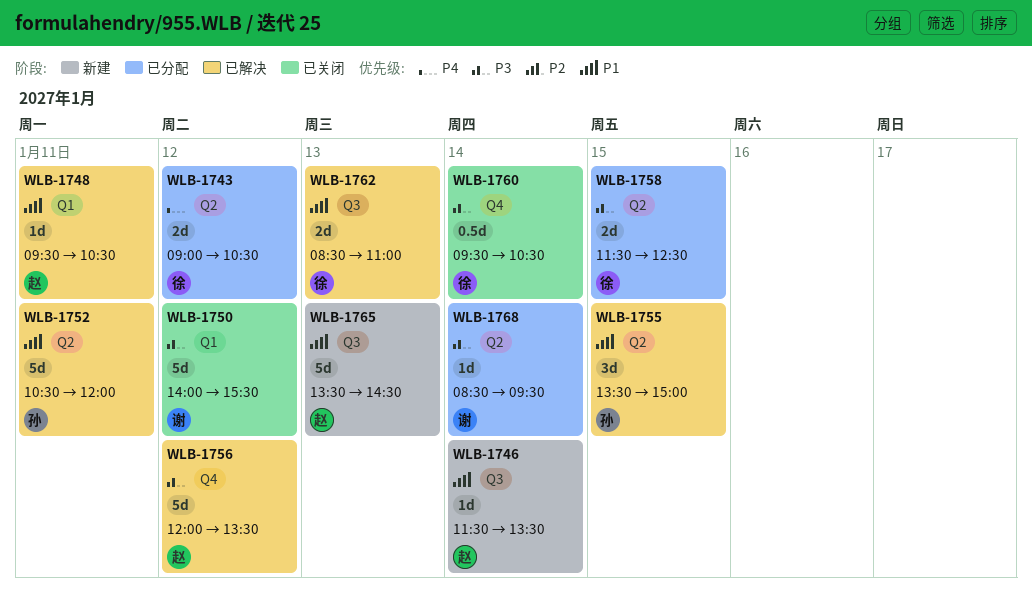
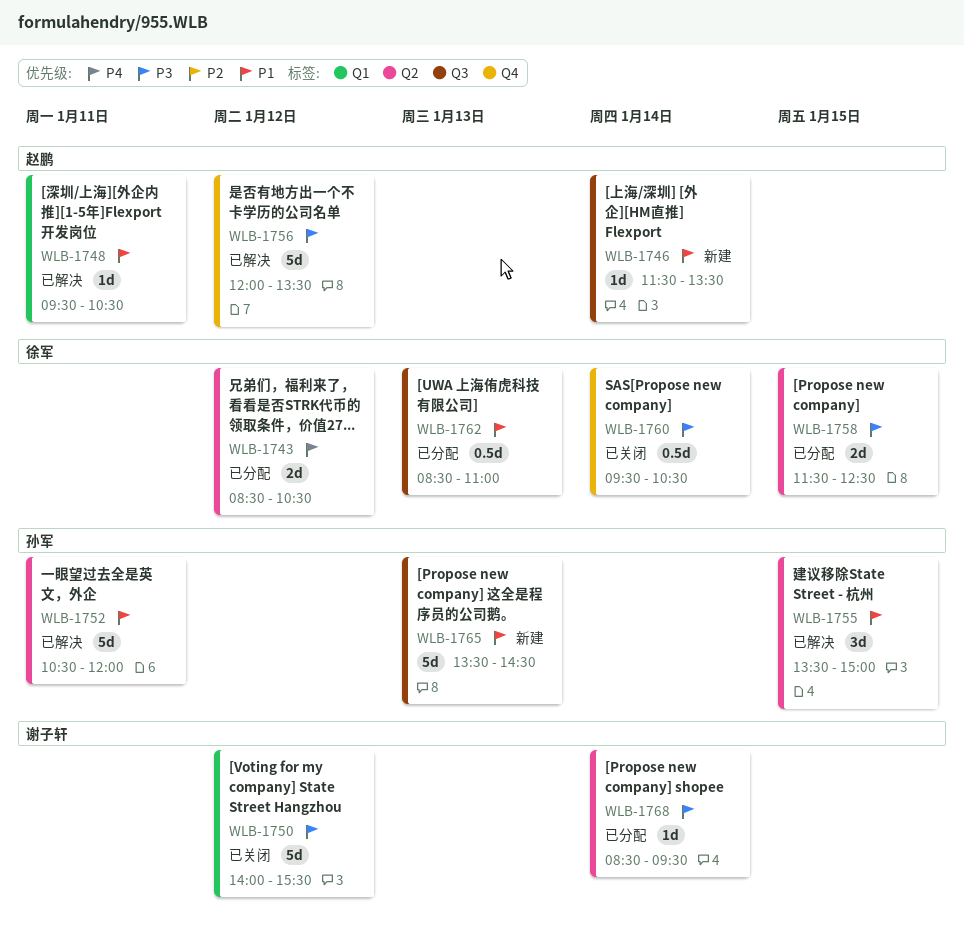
WLB-1743, begins: 09:00 -> 08:30
WLB-1762, status: 已解决 -> 已分配
WLB-1762, estimate: 2d -> 0.5d
WLB-1765, owner: 赵鹏 -> 孙军

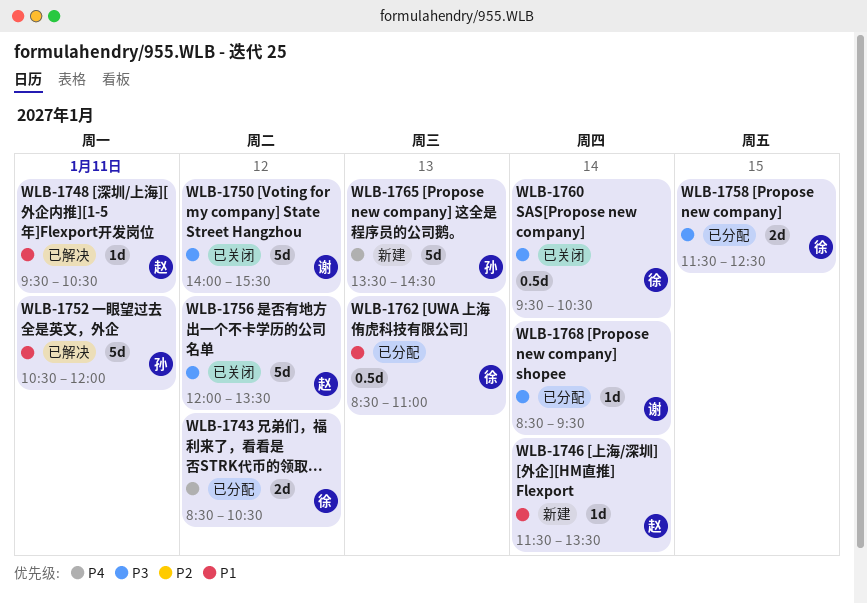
WLB-1755: present -> none
WLB-1756, status: 已解决 -> 已关闭
WLB-1765, priority: P1 -> P4

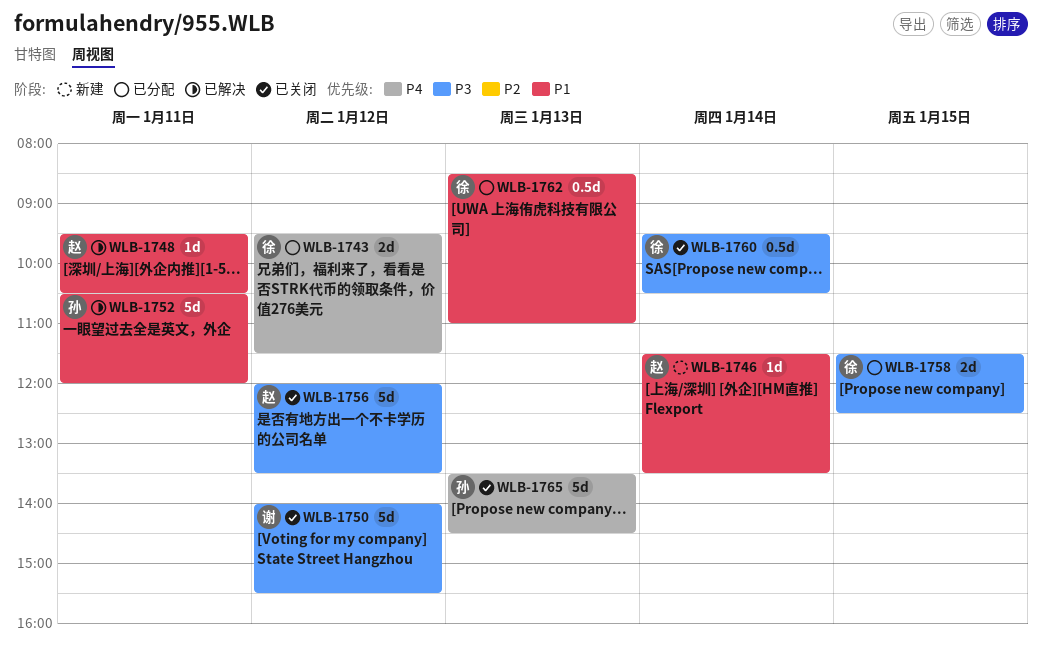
WLB-1743, begins: 08:30 -> 09:30
WLB-1743, ends: 10:30 -> 11:30
WLB-1765, status: 新建 -> 已关闭
WLB-1768: present -> none

